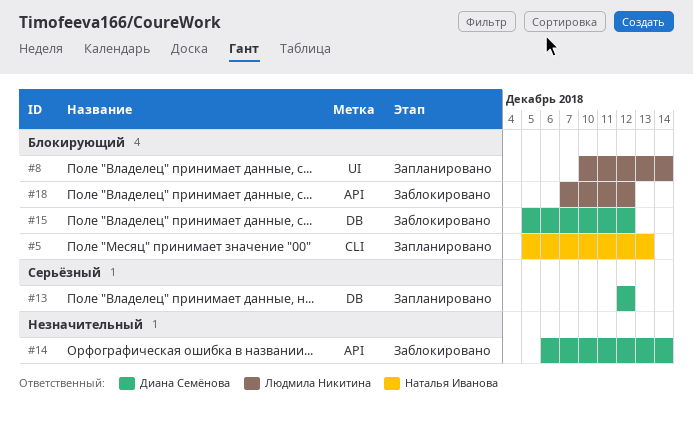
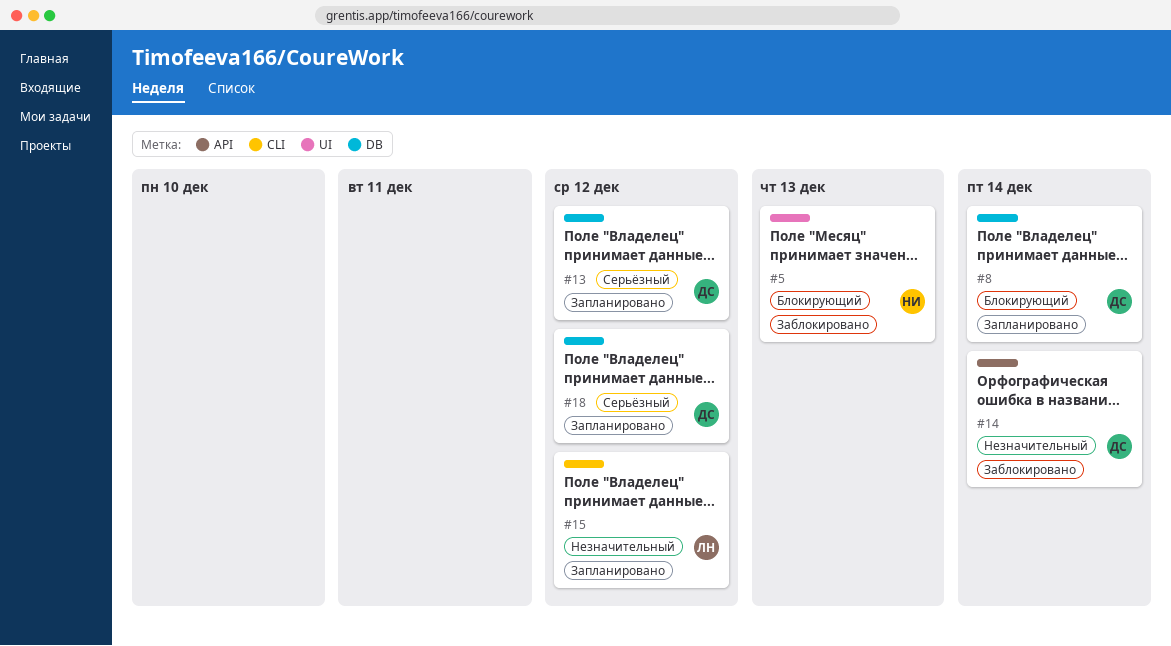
#5, status: Запланировано -> Заблокировано
#5, label: CLI -> UI
#8, owner: Людмила Никитина -> Диана Семёнова
#8, label: UI -> DB
#15, status: Заблокировано -> Запланировано
#15, owner: Диана Семёнова -> Людмила Никитина
#15, priority: Блокирующий -> Незначительный
#15, label: DB -> CLI
#18, status: Заблокировано -> Запланировано
#18, owner: Людмила Никитина -> Диана Семёнова
#18, priority: Блокирующий -> Серьёзный
#18, label: API -> DB

